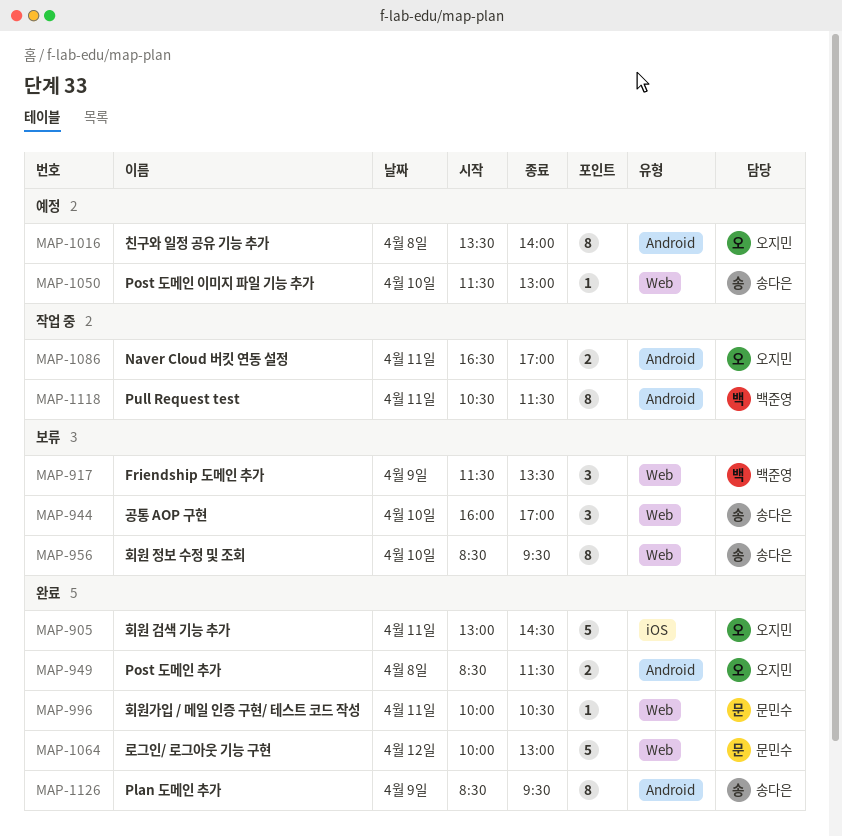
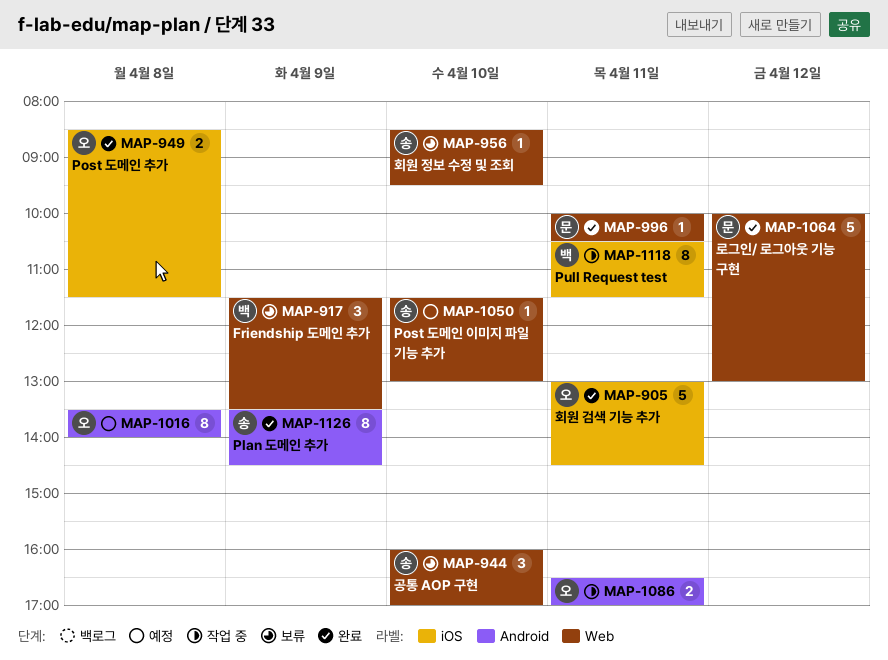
MAP-949, label: Android -> iOS
MAP-956, estimate: 8 -> 1
MAP-1118, label: Android -> iOS
MAP-1126, begins: 08:30 -> 13:30
MAP-1126, ends: 09:30 -> 14:30

